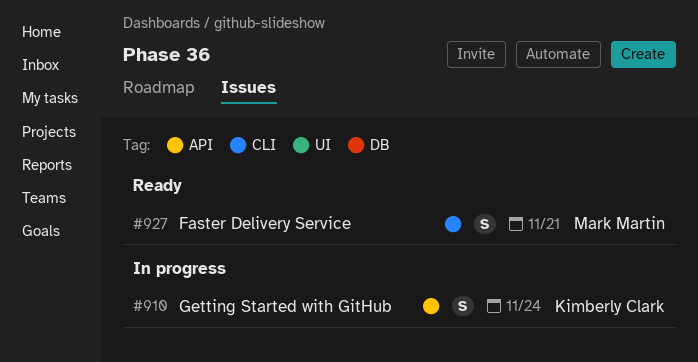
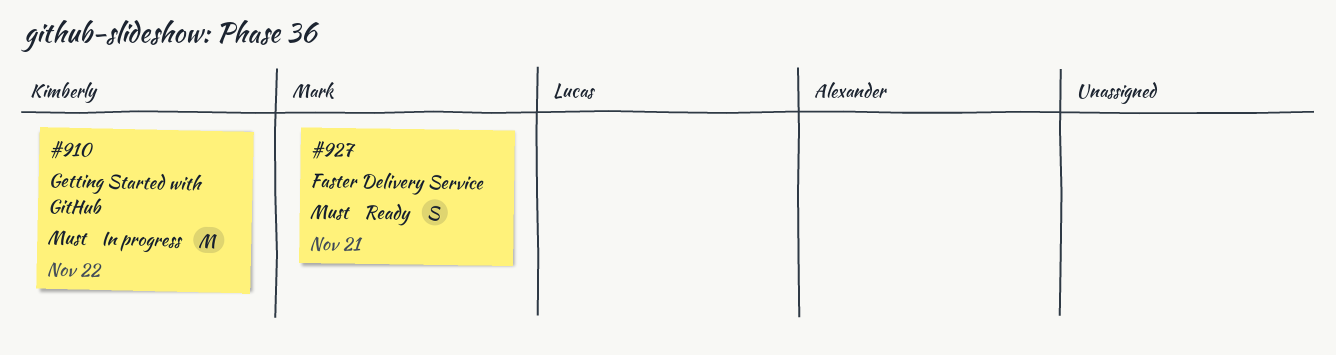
#910, estimate: S -> M
#910, due: Nov 24 -> Nov 22

